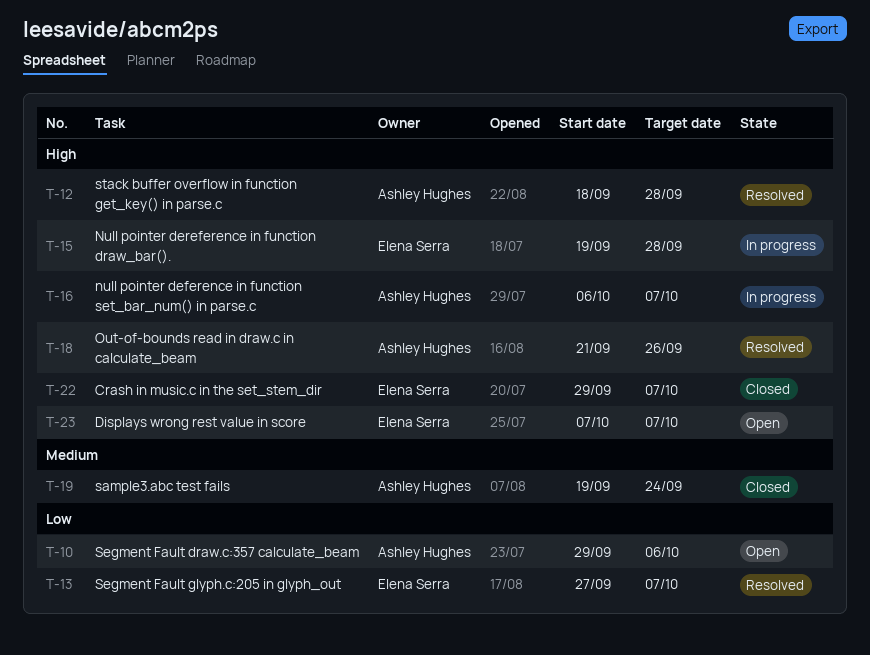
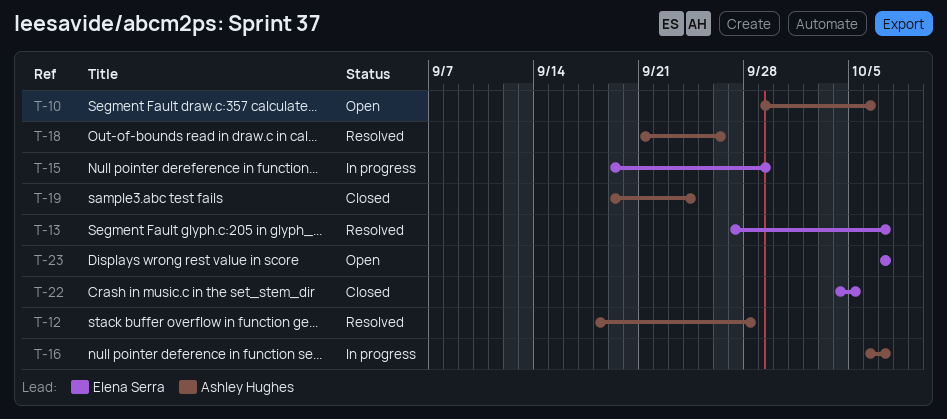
T-15, due: Sep 28 -> Sep 29
T-22, start: Sep 29 -> Oct 4
T-22, due: Oct 7 -> Oct 5

